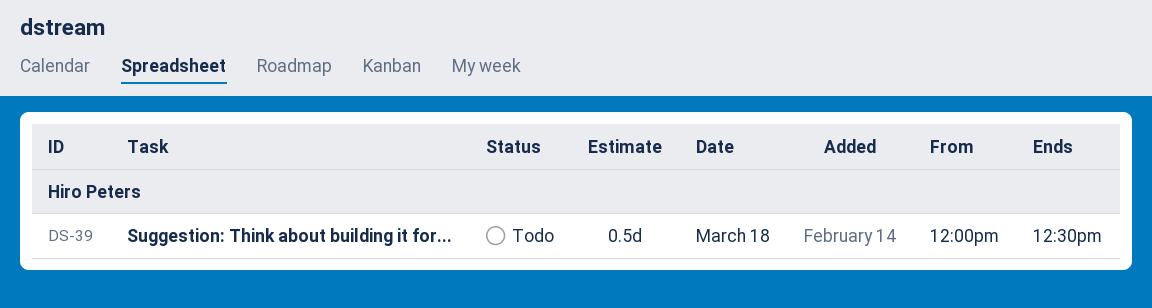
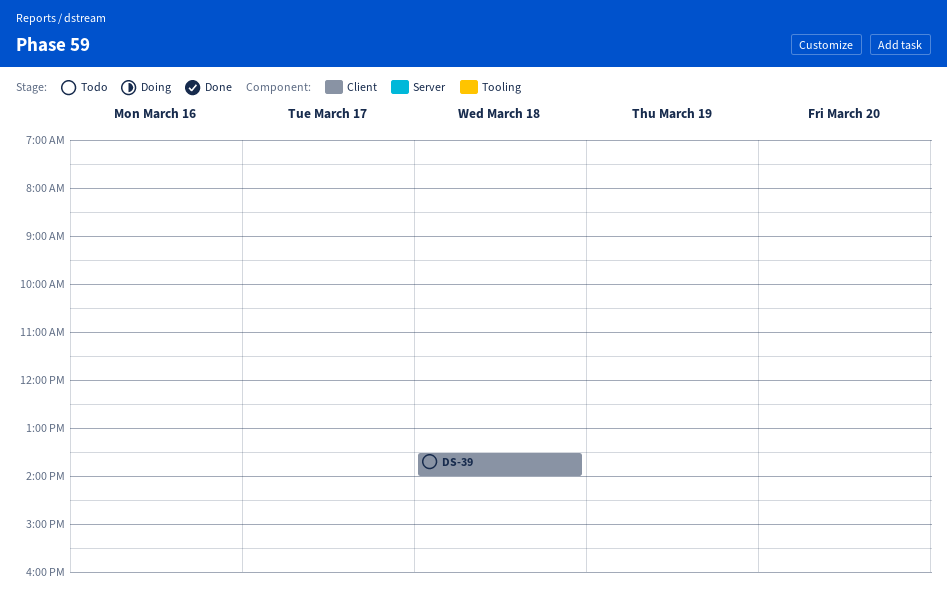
DS-39, begins: 12:00 -> 13:30
DS-39, ends: 12:30 -> 14:00

